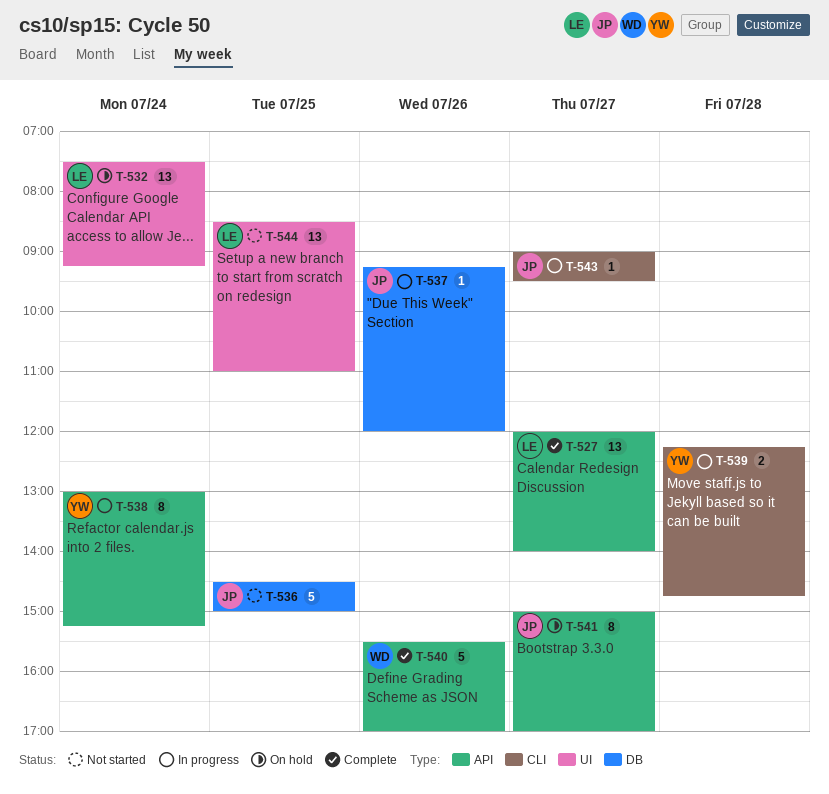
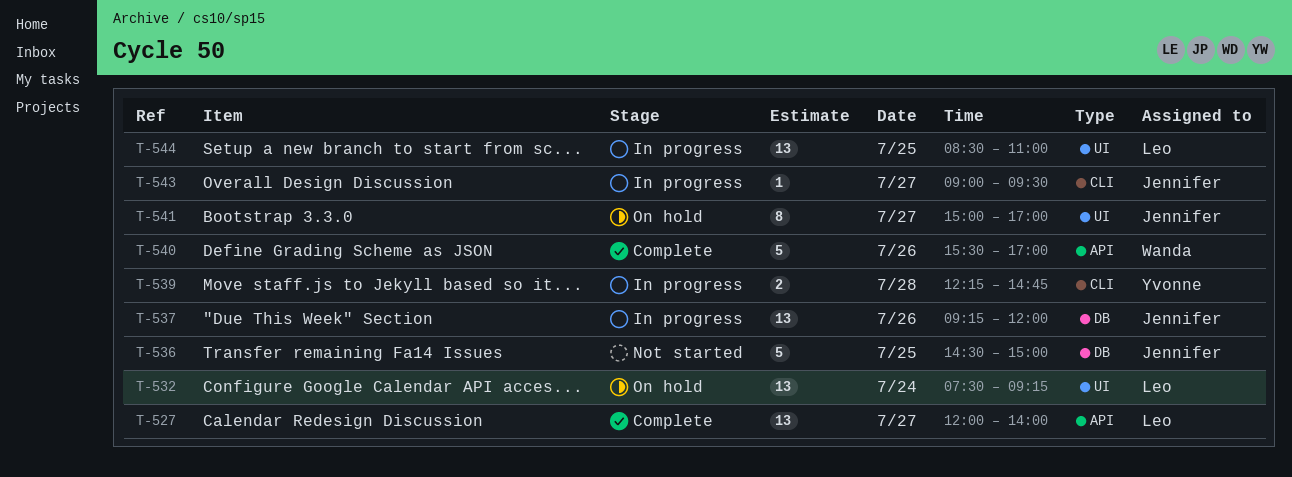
T-537, estimate: 1 -> 13
T-538: present -> none
T-541, label: API -> UI
T-544, status: Not started -> In progress

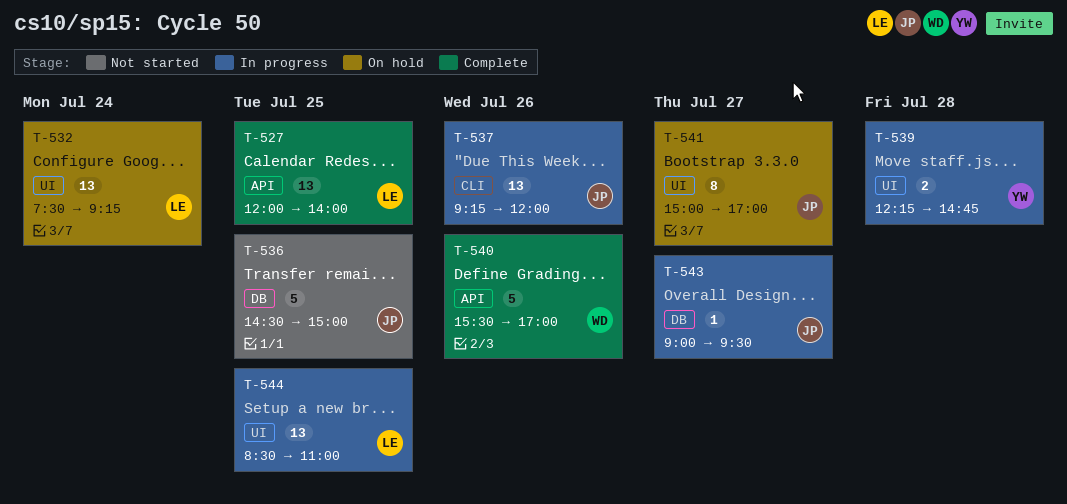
T-527, day: Jul 27 -> Jul 25
T-537, label: DB -> CLI
T-539, label: CLI -> UI
T-543, label: CLI -> DB

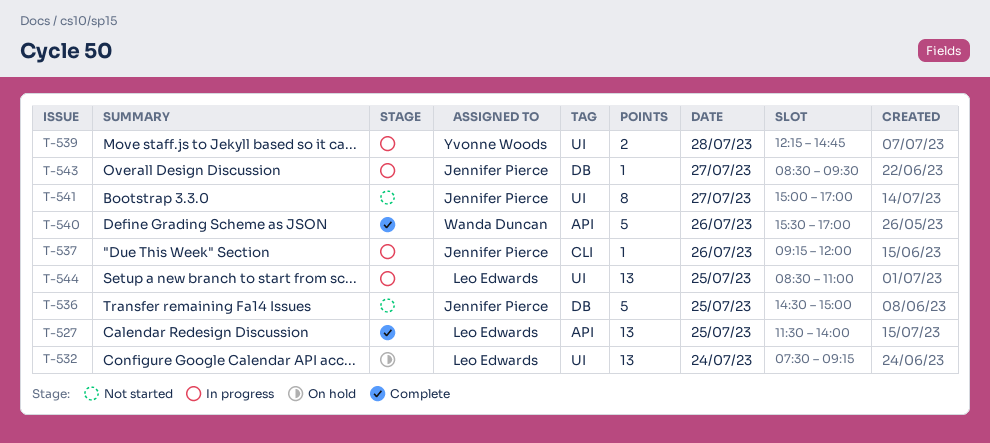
T-527, begins: 12:00 -> 11:30
T-537, estimate: 13 -> 1
T-541, status: On hold -> Not started
T-543, begins: 09:00 -> 08:30

